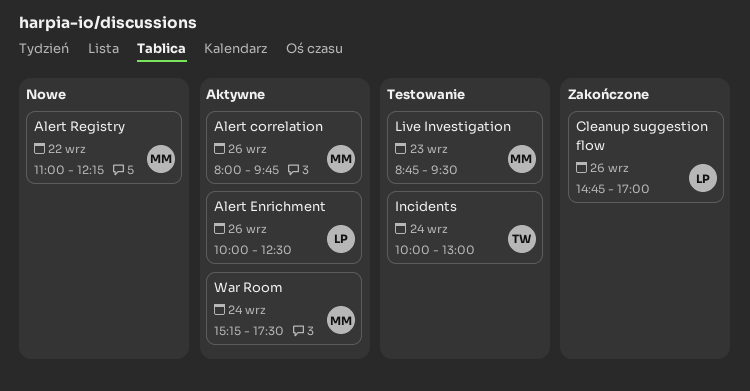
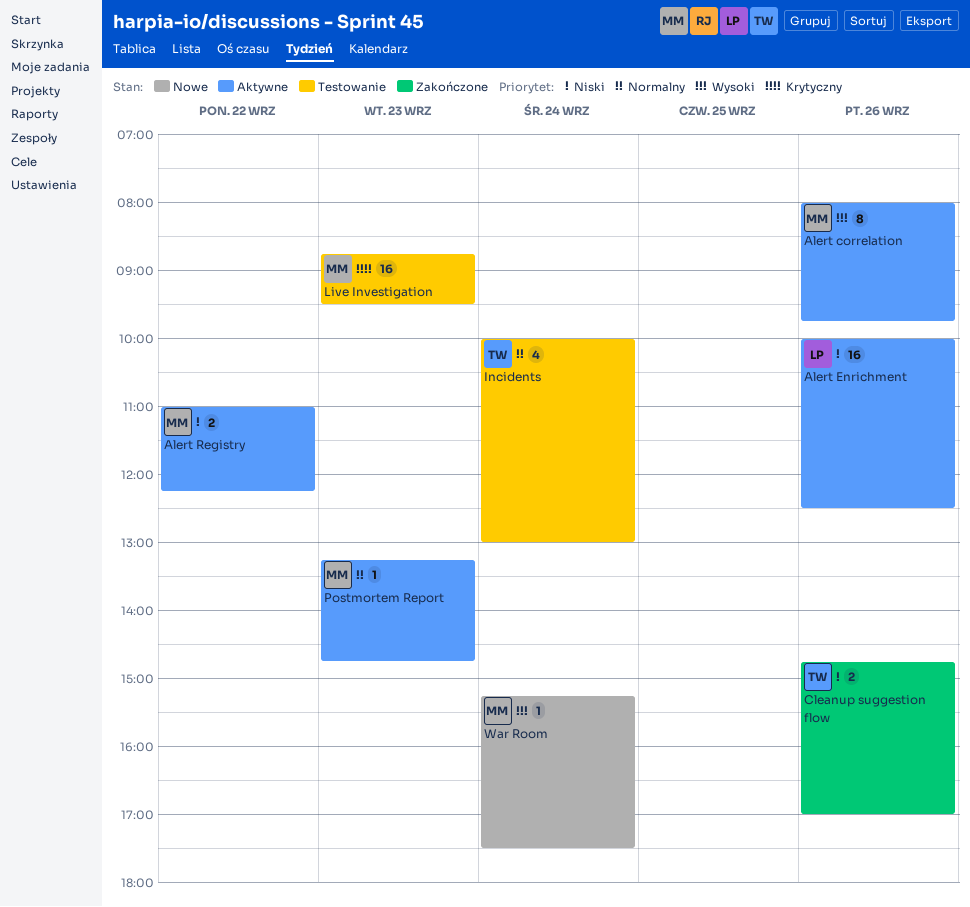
Alert Registry, status: Nowe -> Aktywne
Cleanup suggestion flow, owner: LP -> TW
Postmortem Report: none -> present
War Room, status: Aktywne -> Nowe

